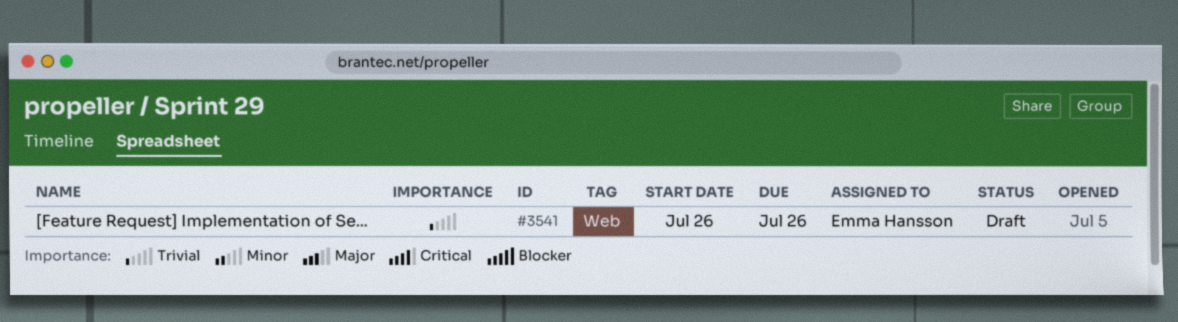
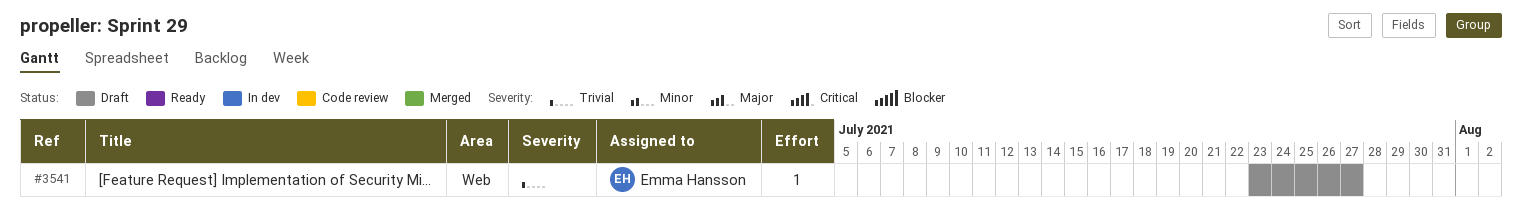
#3541, start: Jul 26 -> Jul 23
#3541, due: Jul 26 -> Jul 27

